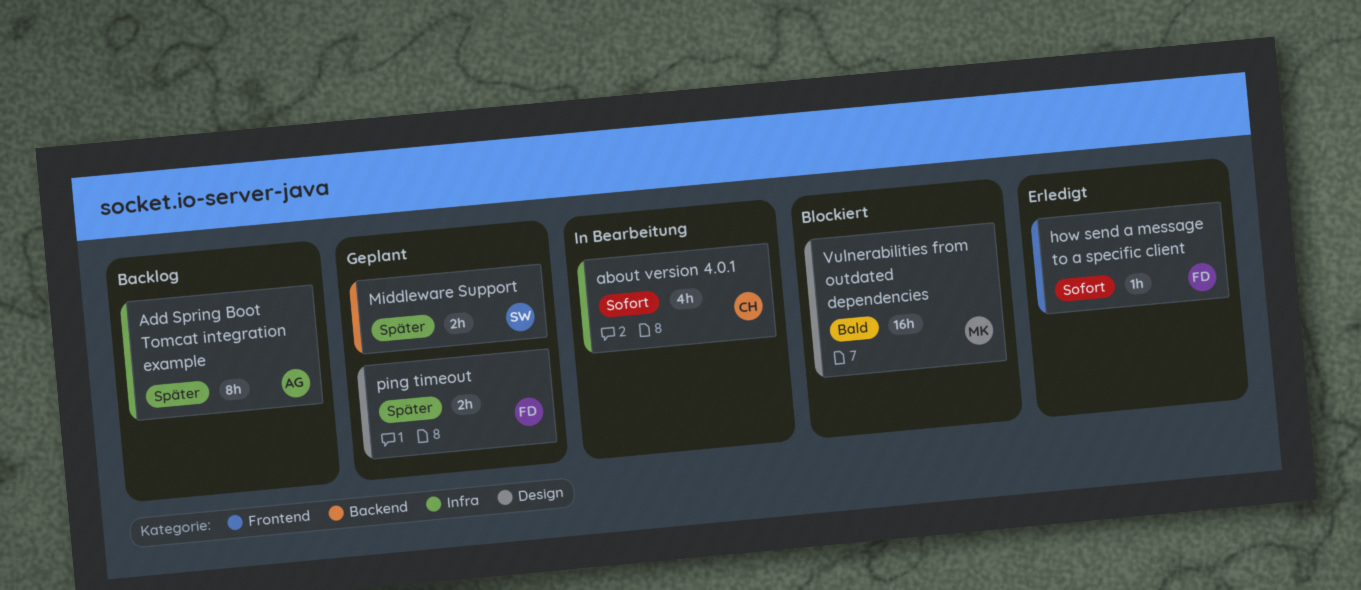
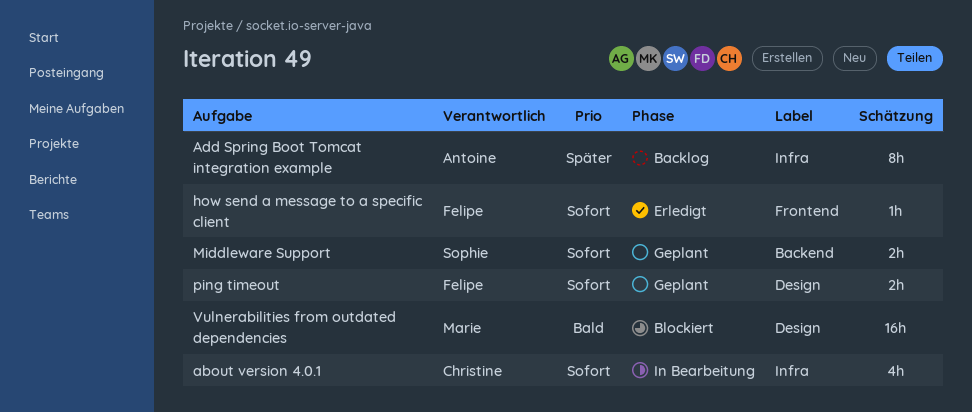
Middleware Support, priority: Später -> Sofort
ping timeout, priority: Später -> Sofort

